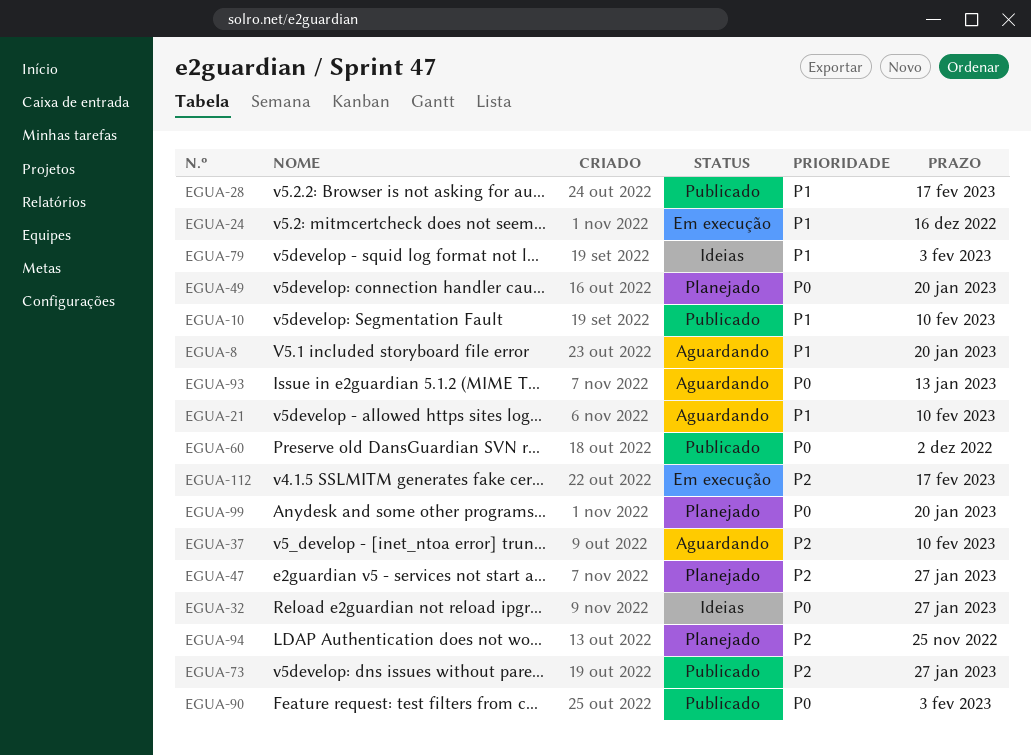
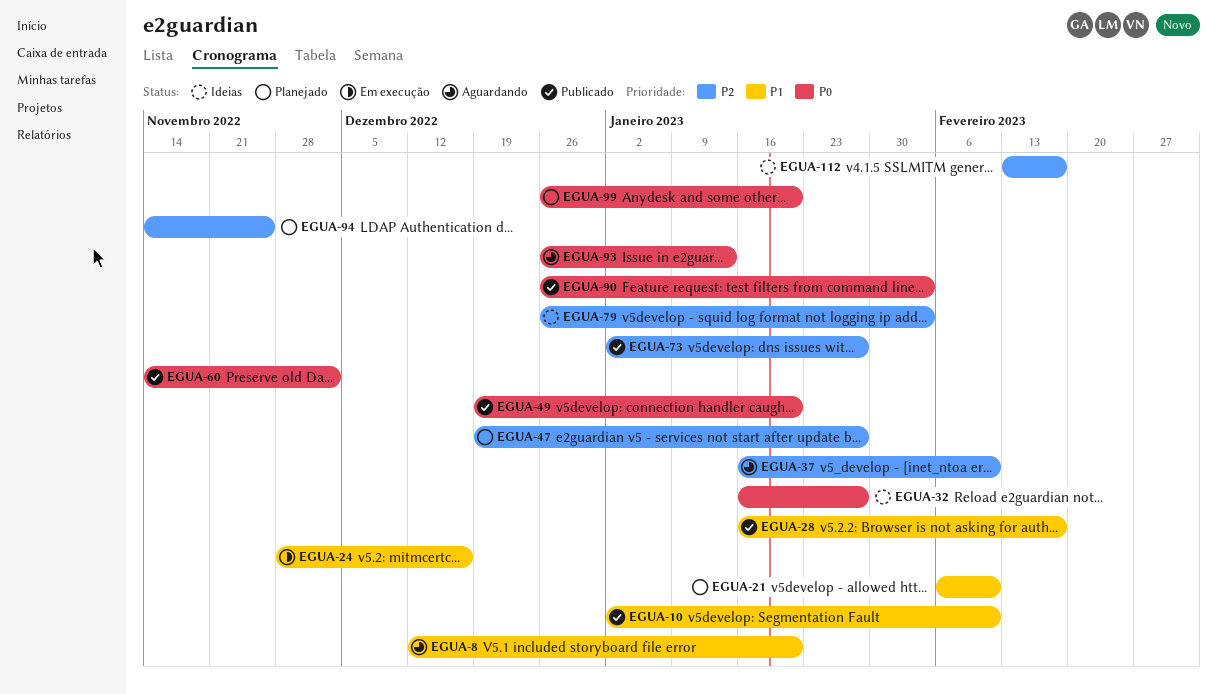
EGUA-21, status: Aguardando -> Planejado
EGUA-49, status: Planejado -> Publicado
EGUA-79, priority: P1 -> P2
EGUA-112, status: Em execução -> Ideias

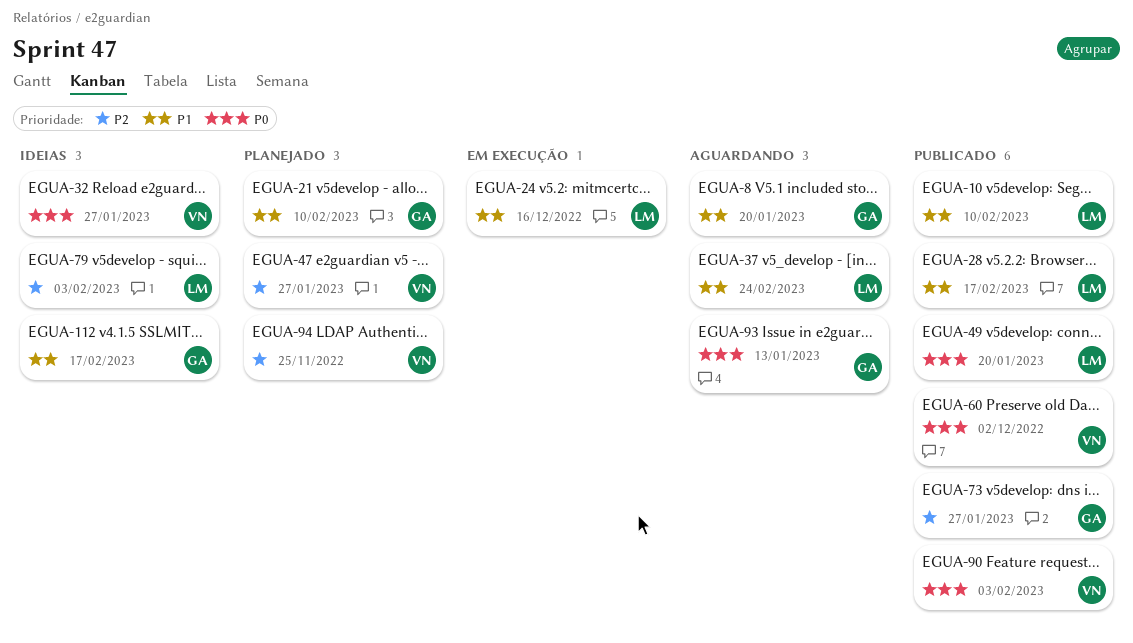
EGUA-37, priority: P2 -> P1
EGUA-37, due: Feb 10 -> Feb 24
EGUA-99: present -> none
EGUA-112, priority: P2 -> P1

